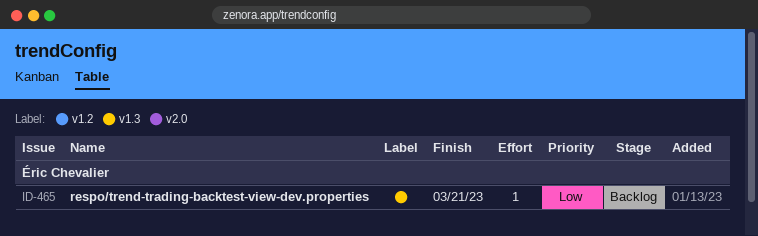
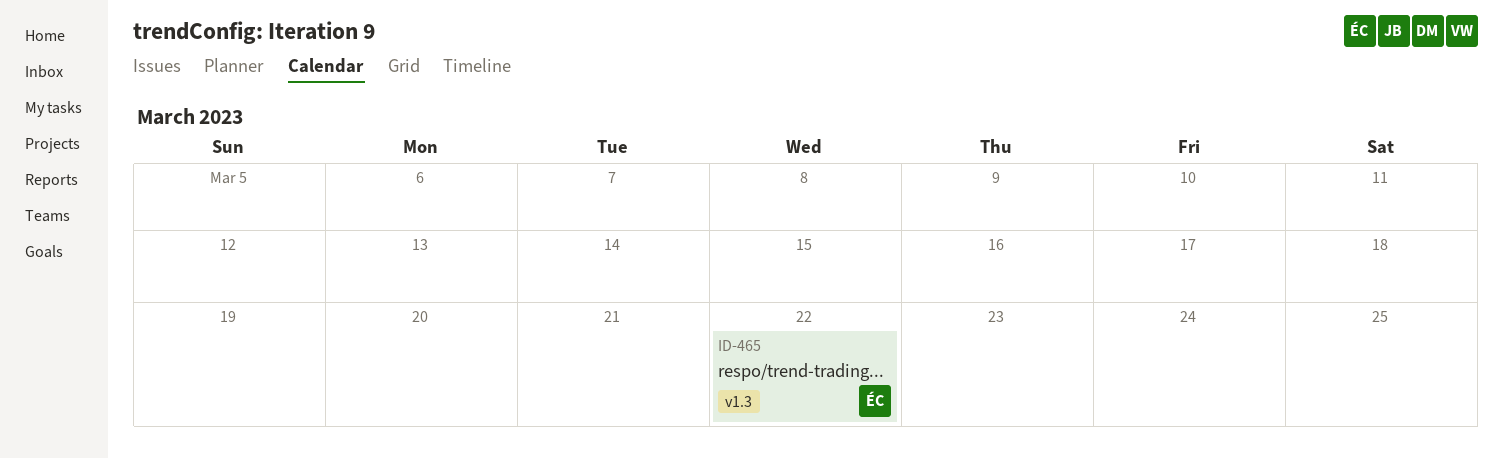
ID-465, due: Mar 21 -> Mar 22

